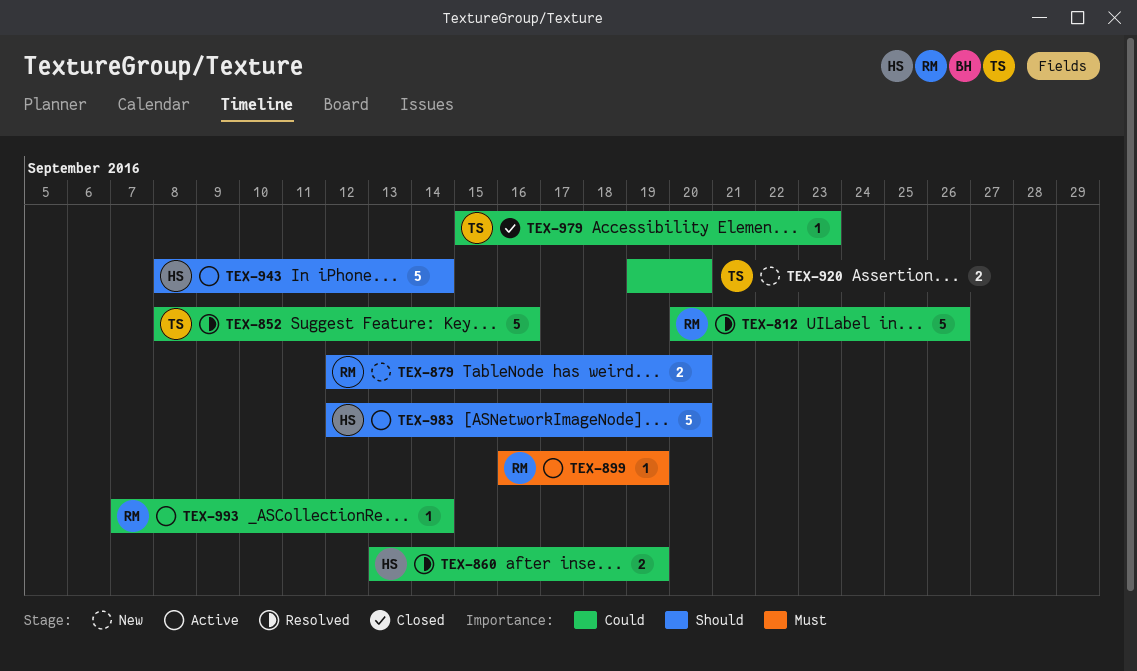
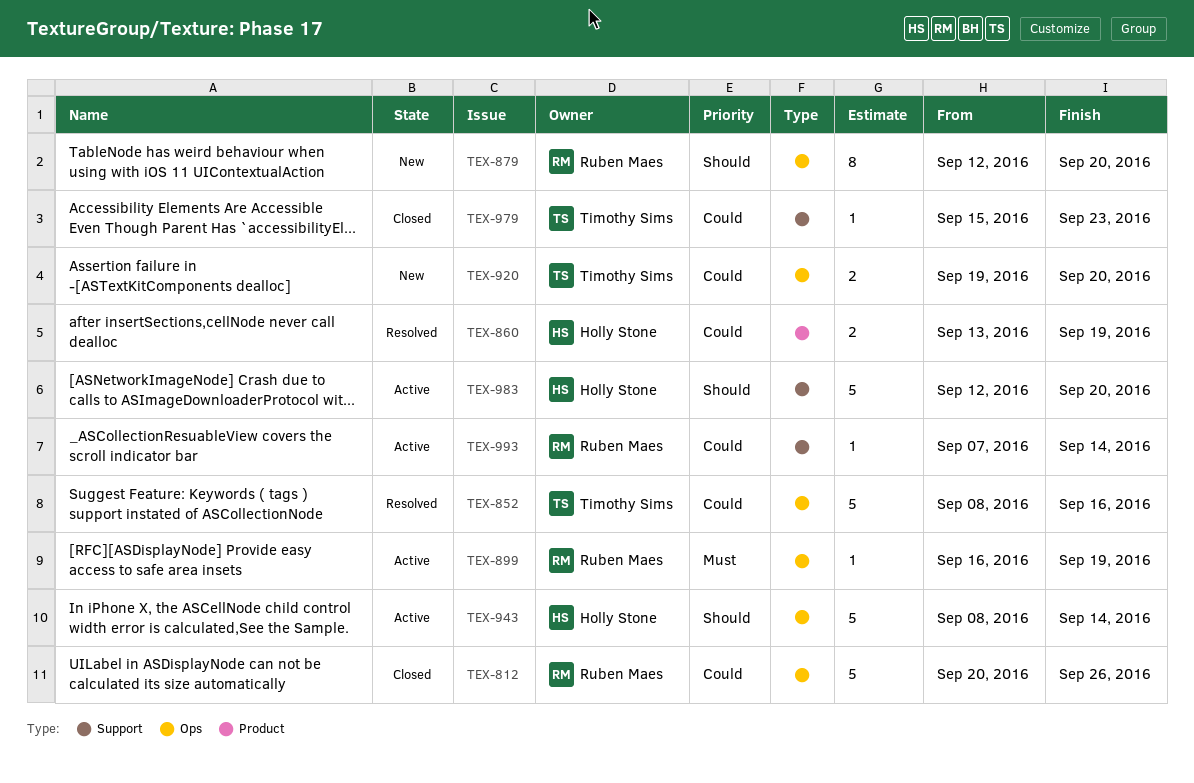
TEX-812, status: Resolved -> Closed
TEX-879, estimate: 2 -> 8

